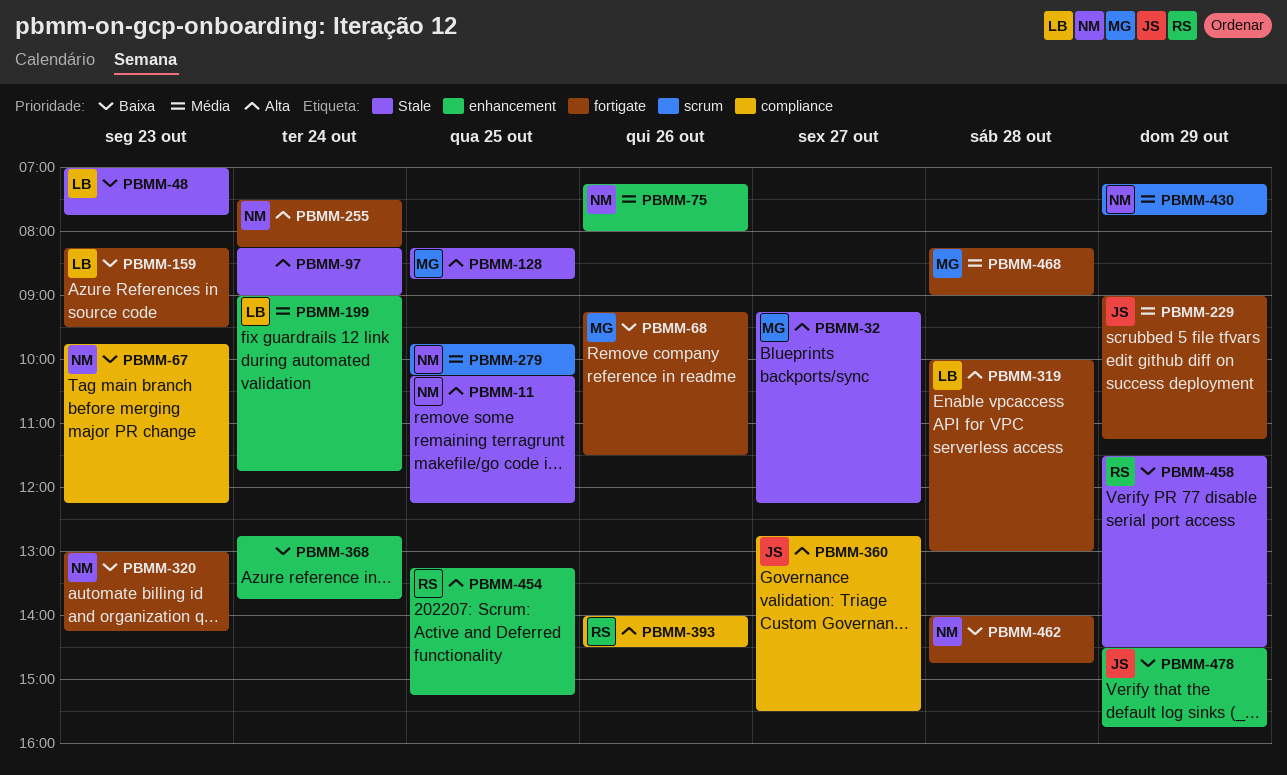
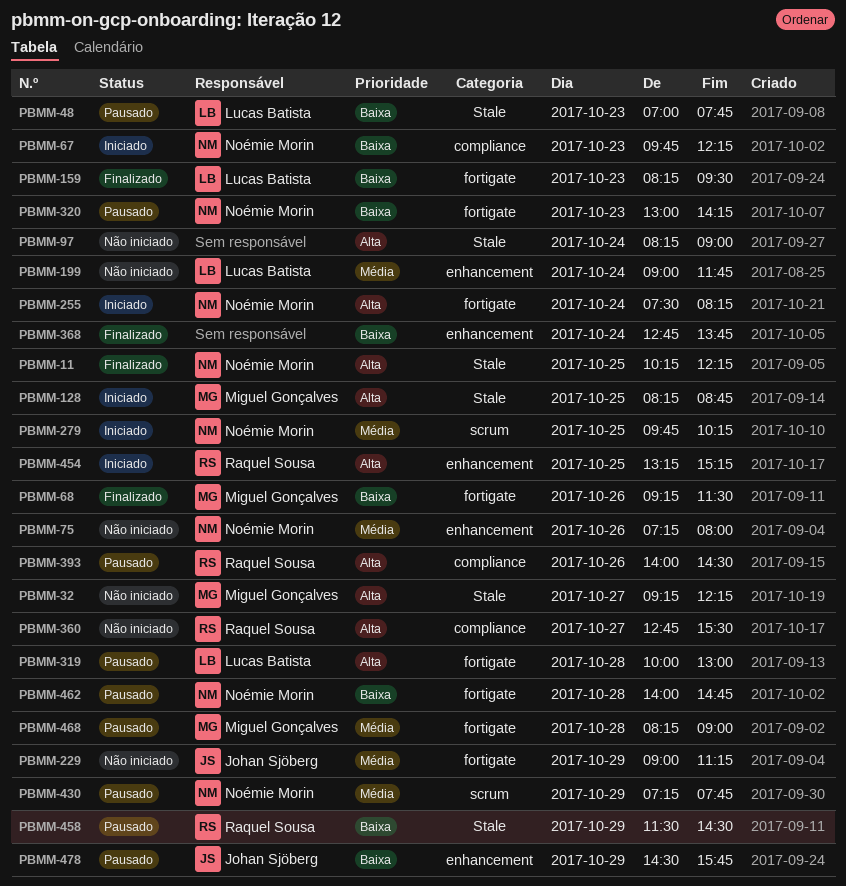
PBMM-360, owner: Johan Sjöberg -> Raquel Sousa

